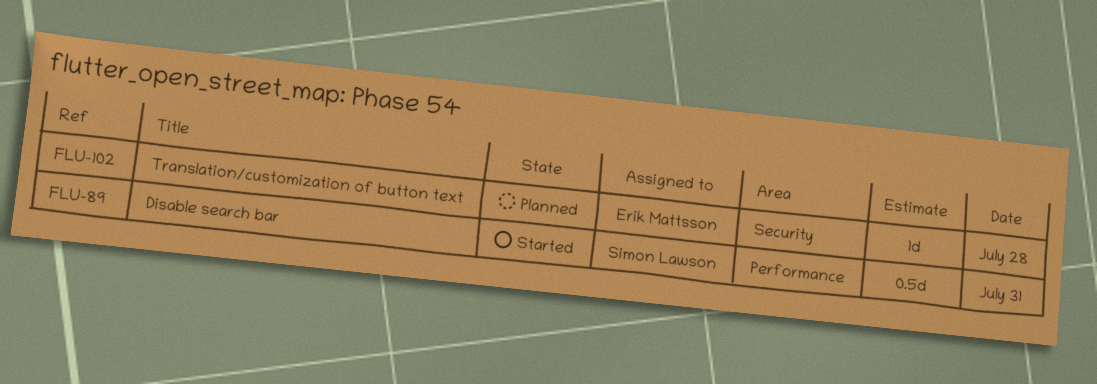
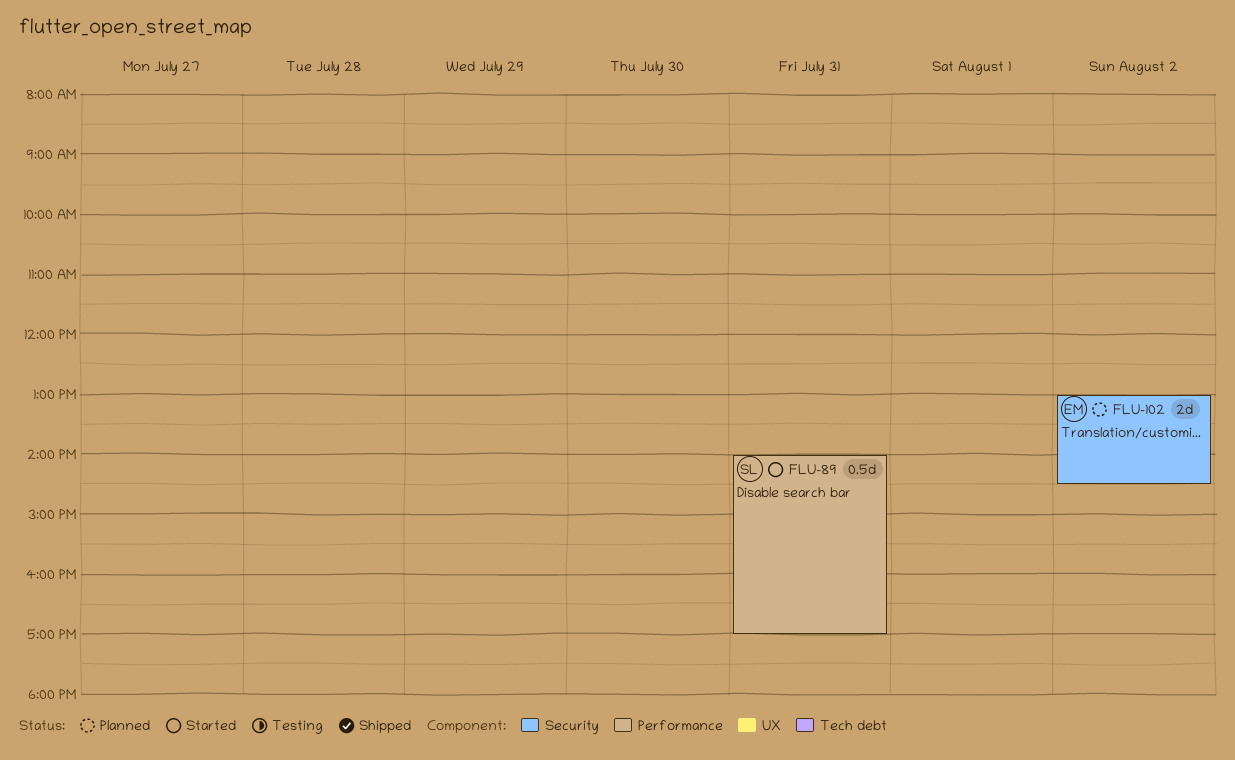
FLU-102, estimate: 1d -> 2d
FLU-102, day: Jul 28 -> Aug 2

